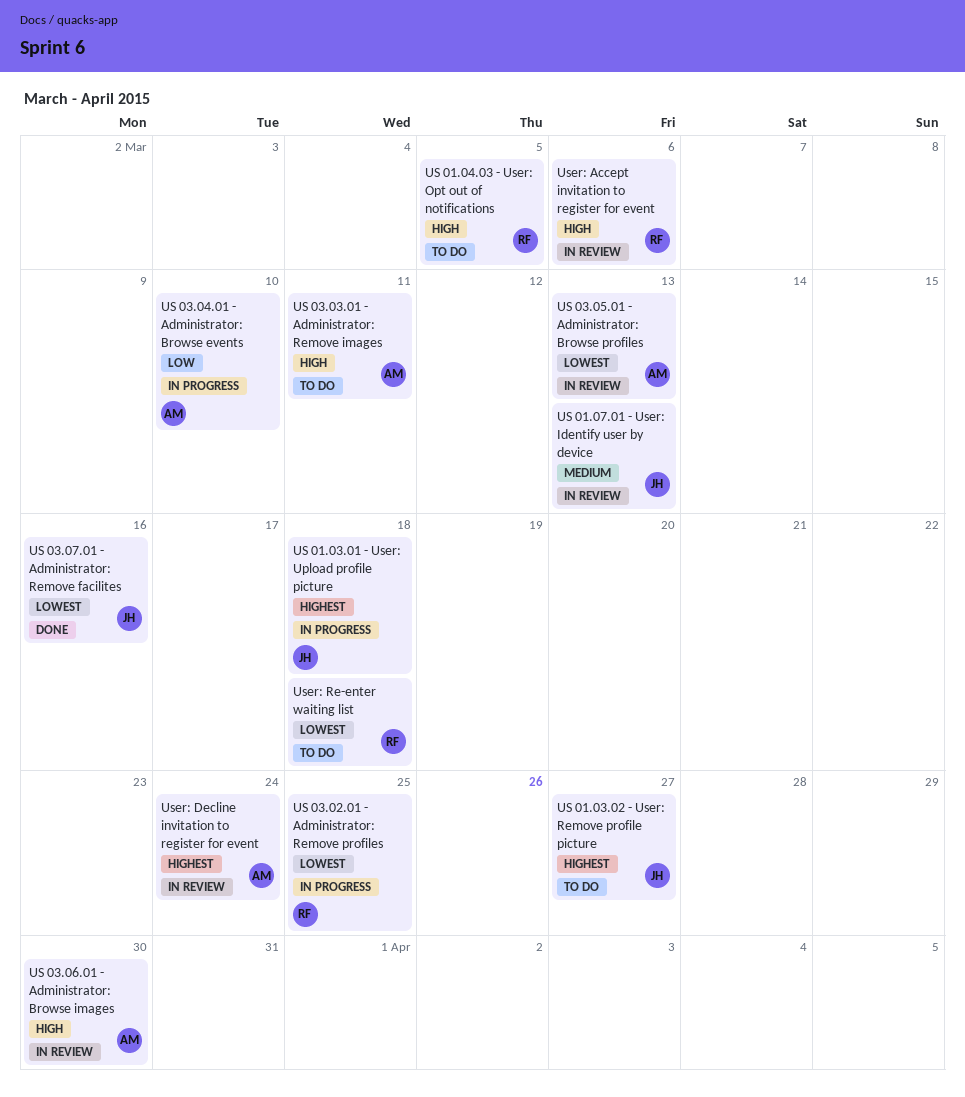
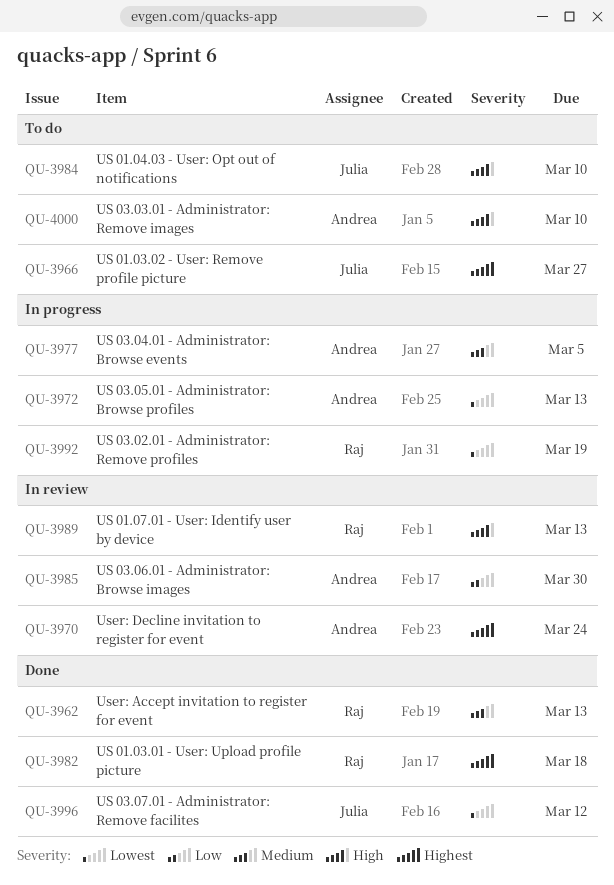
US 01.03.01 - User: Upload profile picture, status: In progress -> Done
US 01.03.01 - User: Upload profile picture, owner: Julia -> Raj
US 01.04.03 - User: Opt out of notifications, owner: Raj -> Julia
US 01.04.03 - User: Opt out of notifications, due: Mar 5 -> Mar 10
US 01.07.01 - User: Identify user by device, owner: Julia -> Raj
US 01.07.01 - User: Identify user by device, priority: Medium -> High
US 03.02.01 - Administrator: Remove profiles, due: Mar 25 -> Mar 19
US 03.03.01 - Administrator: Remove images, due: Mar 11 -> Mar 10
US 03.04.01 - Administrator: Browse events, priority: Low -> Medium
US 03.04.01 - Administrator: Browse events, due: Mar 10 -> Mar 5
US 03.05.01 - Administrator: Browse profiles, status: In review -> In progress
US 03.06.01 - Administrator: Browse images, priority: High -> Low
US 03.07.01 - Administrator: Remove facilites, due: Mar 16 -> Mar 12
User: Accept invitation to register for event, status: In review -> Done
User: Accept invitation to register for event, priority: High -> Medium
User: Accept invitation to register for event, due: Mar 6 -> Mar 13
User: Re-enter waiting list: present -> none

